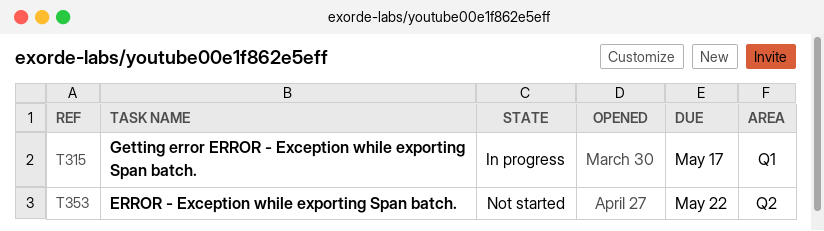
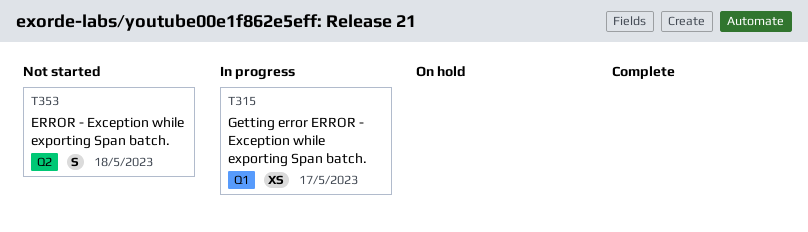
T353, due: May 22 -> May 18

